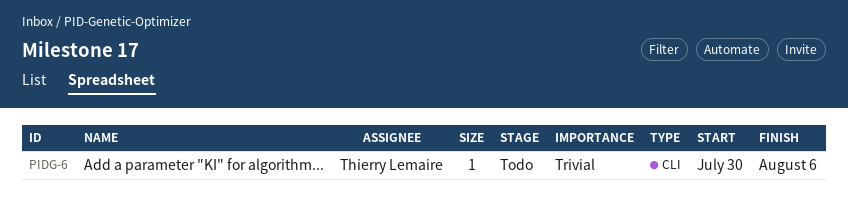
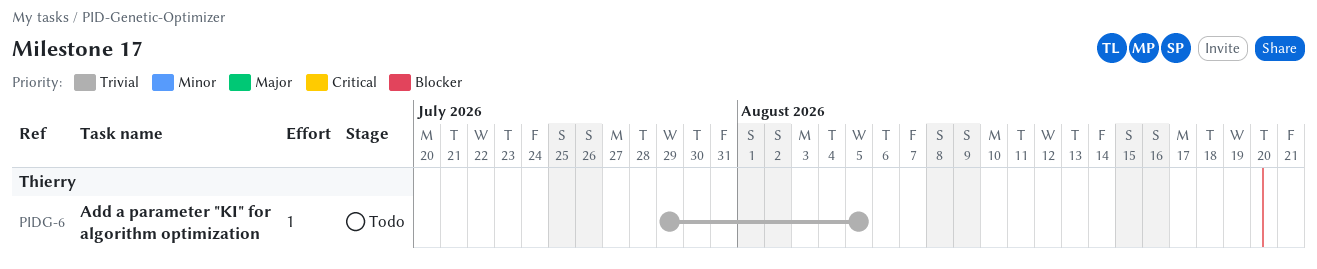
PIDG-6, start: Jul 30 -> Jul 29
PIDG-6, due: Aug 6 -> Aug 5

